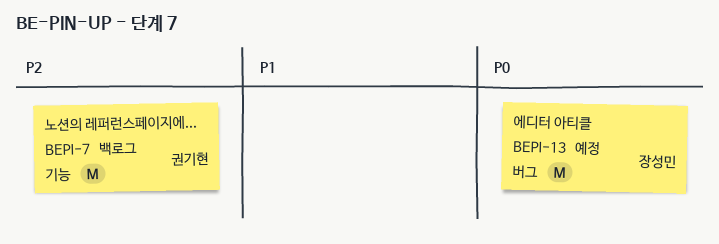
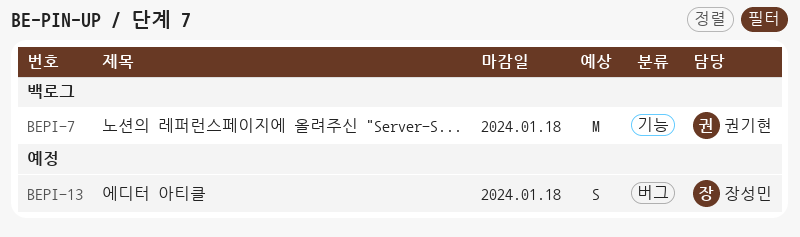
BEPI-13, estimate: M -> S

